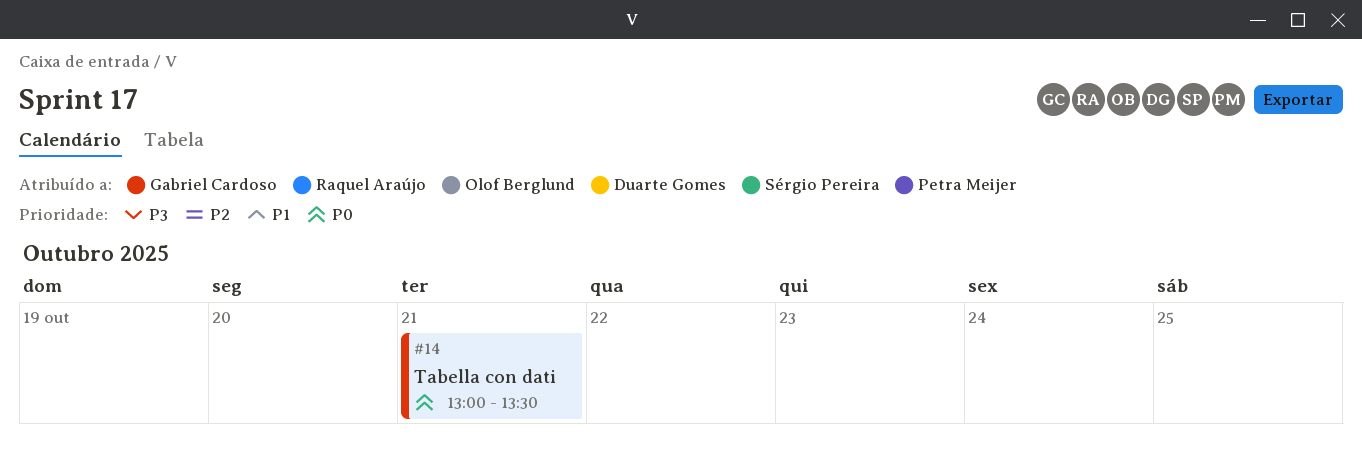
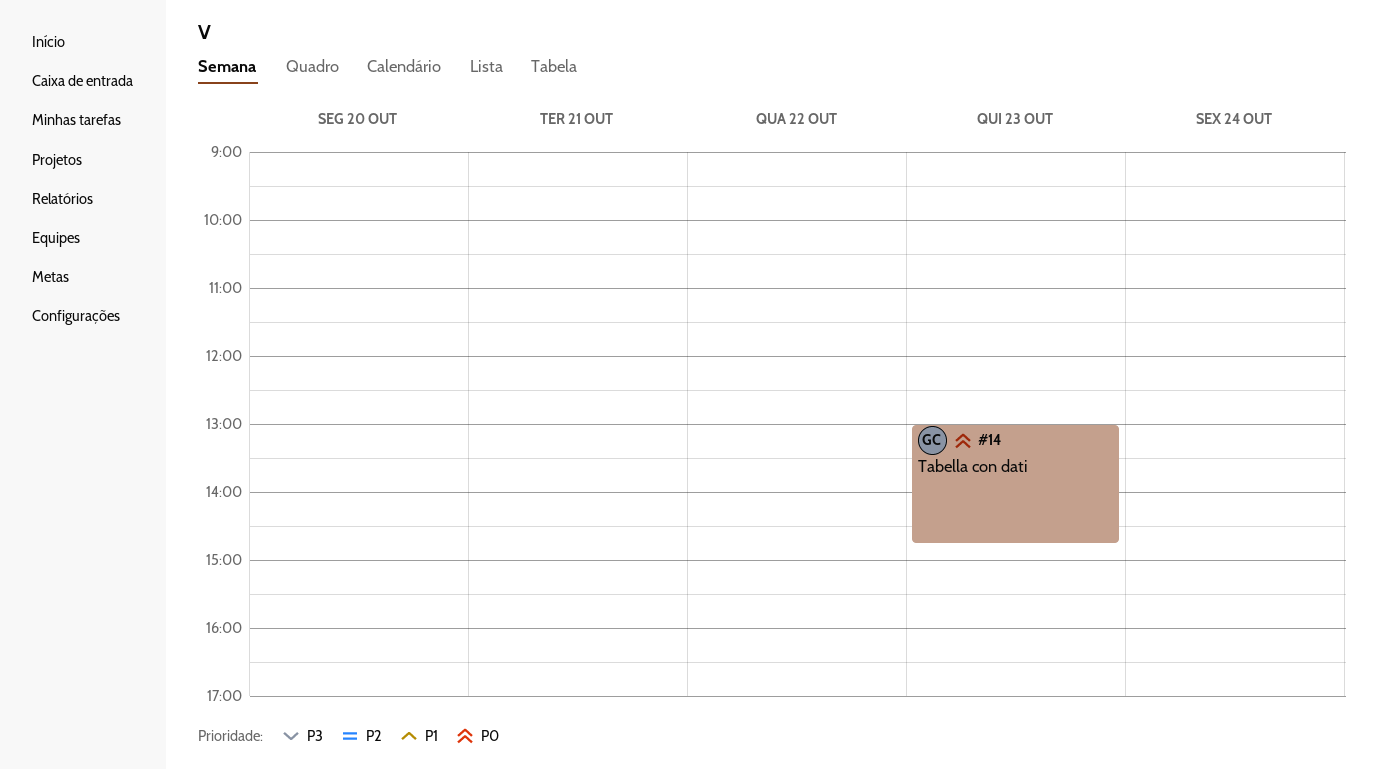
#14, day: Oct 21 -> Oct 23
#14, ends: 13:30 -> 14:45

